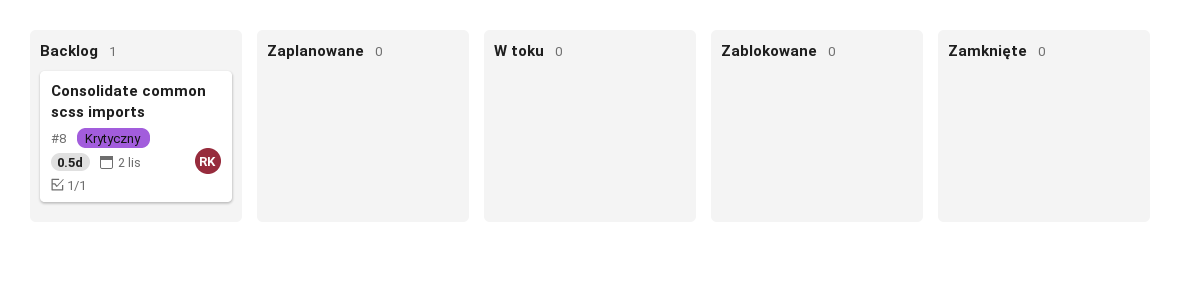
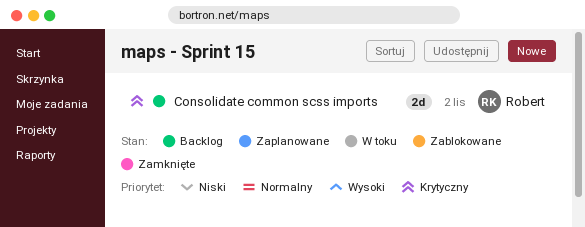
Consolidate common scss imports, estimate: 0.5d -> 2d

